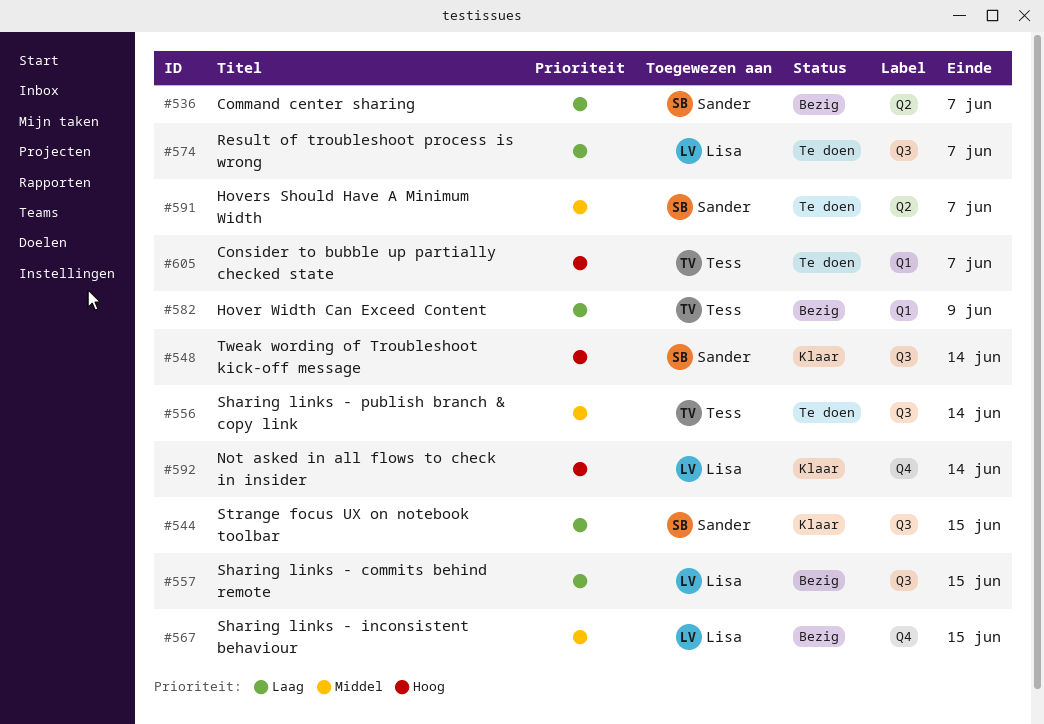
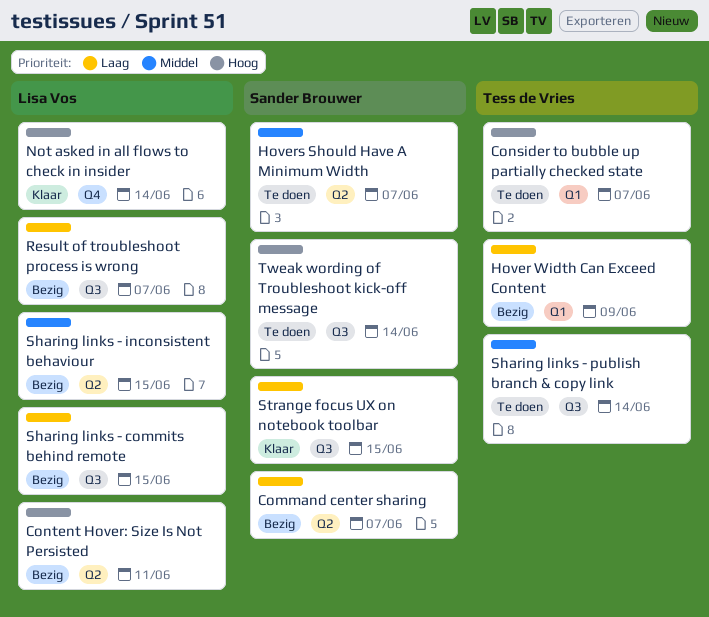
Content Hover: Size Is Not Persisted: none -> present
Result of troubleshoot process is wrong, status: Te doen -> Bezig
Sharing links - inconsistent behaviour, label: Q4 -> Q2
Tweak wording of Troubleshoot kick-off message, status: Klaar -> Te doen

